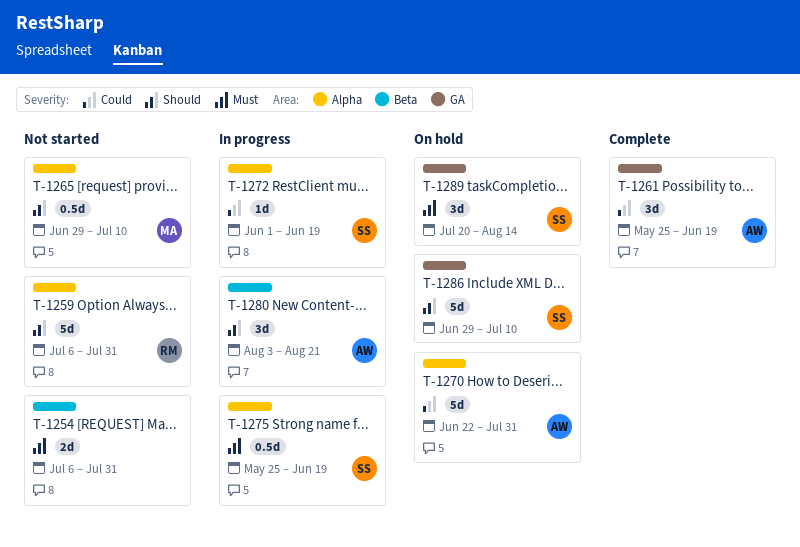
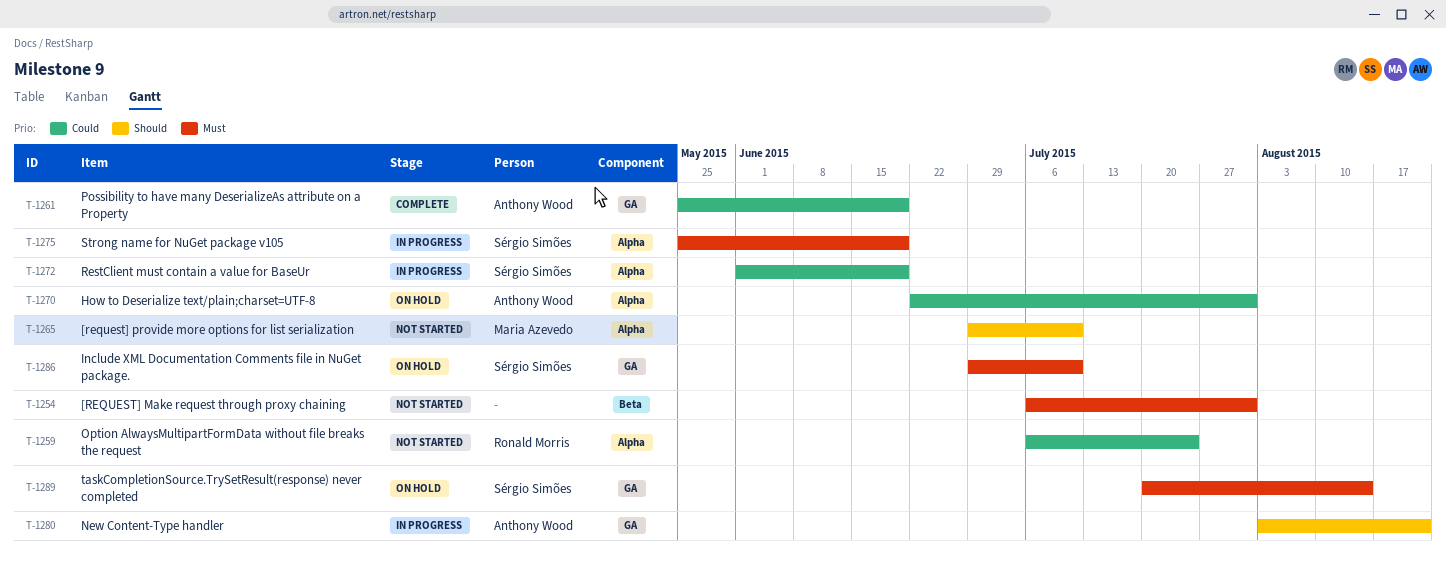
T-1259, priority: Should -> Could
T-1259, due: Jul 31 -> Jul 24
T-1280, label: Beta -> GA
T-1286, priority: Should -> Must

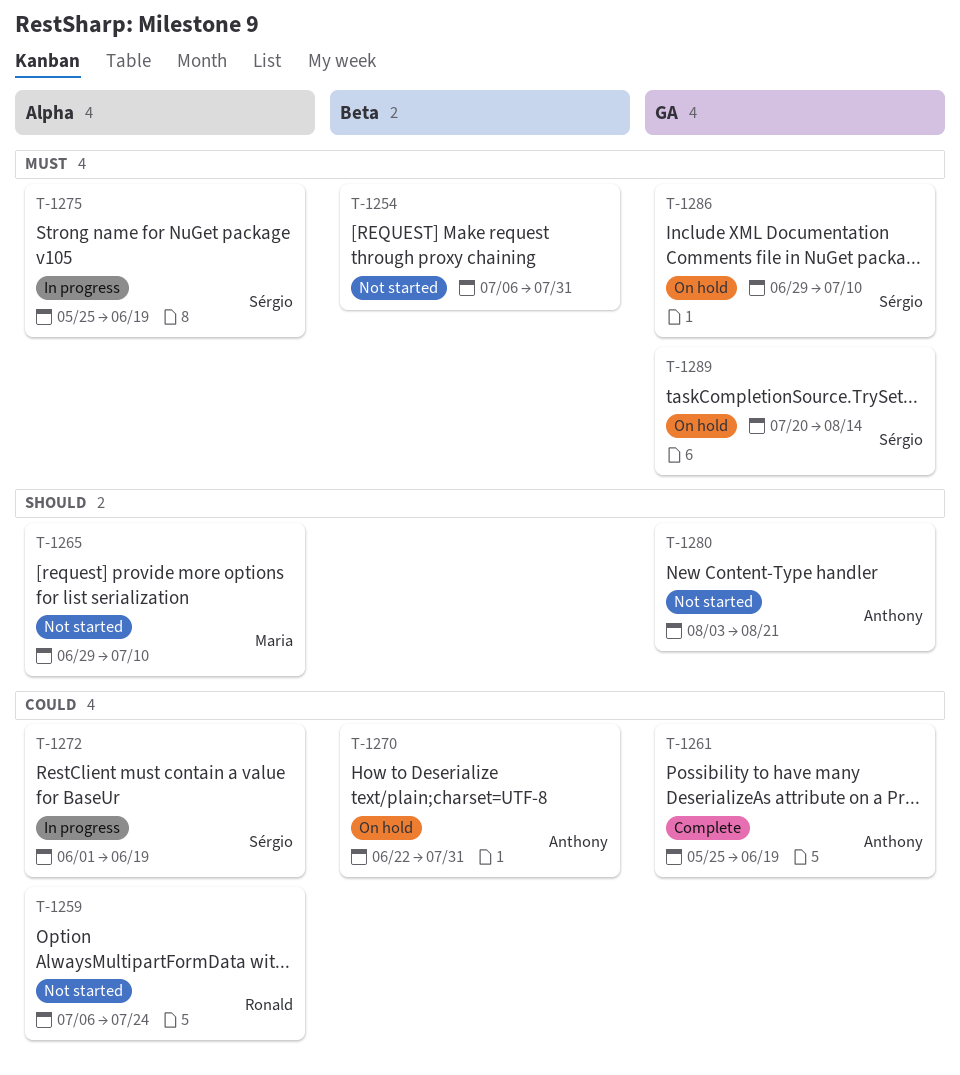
T-1270, label: Alpha -> Beta
T-1280, status: In progress -> Not started

